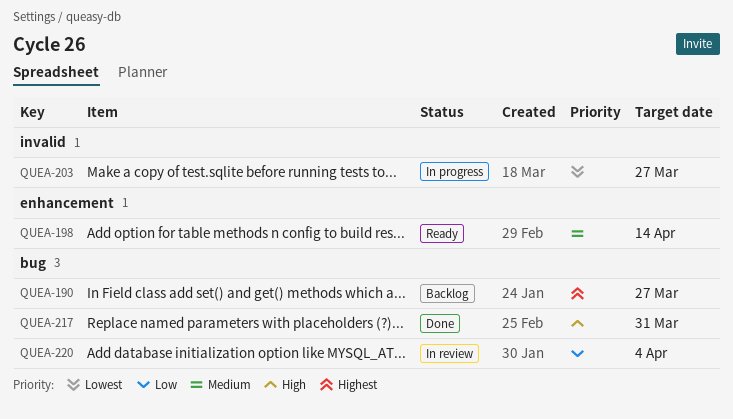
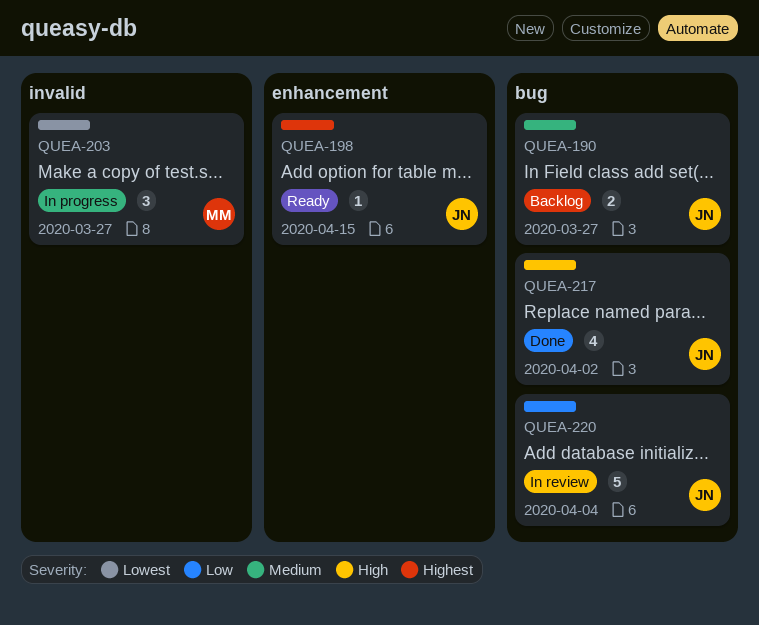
QUEA-190, priority: Highest -> Medium
QUEA-198, priority: Medium -> Highest
QUEA-198, due: Apr 14 -> Apr 15
QUEA-217, due: Mar 31 -> Apr 2

